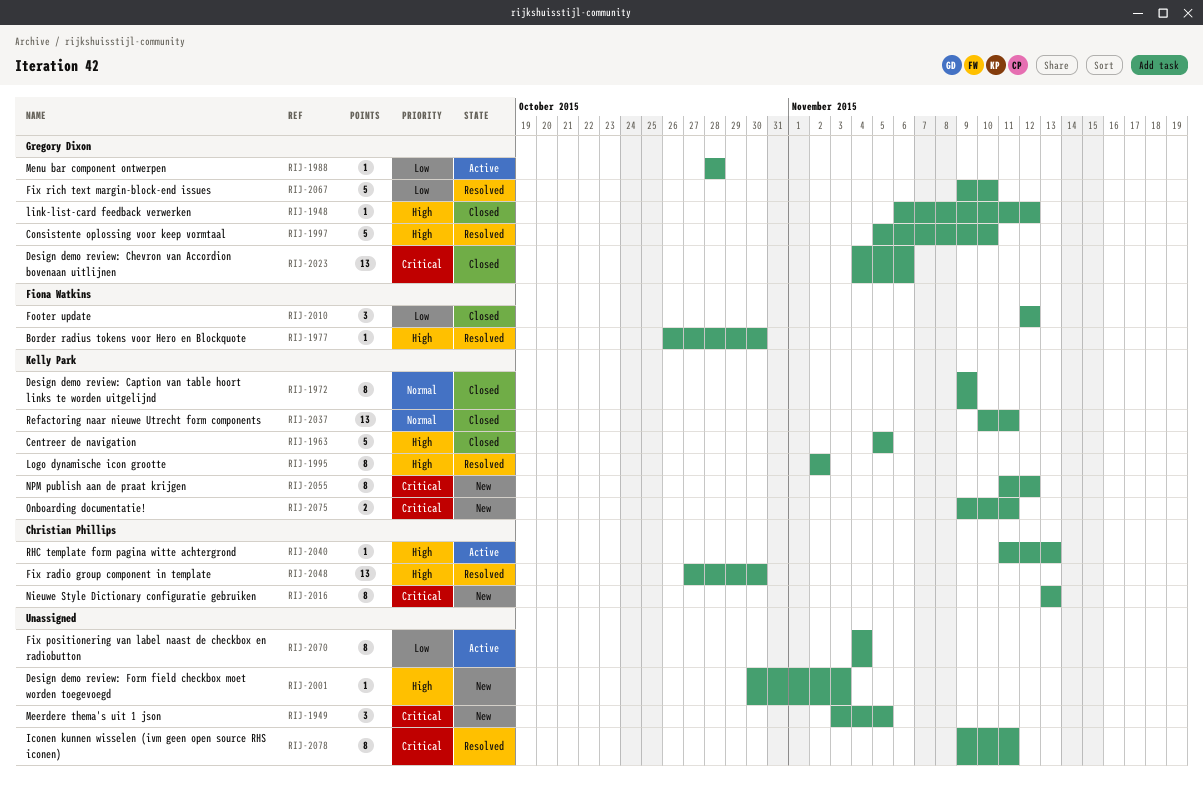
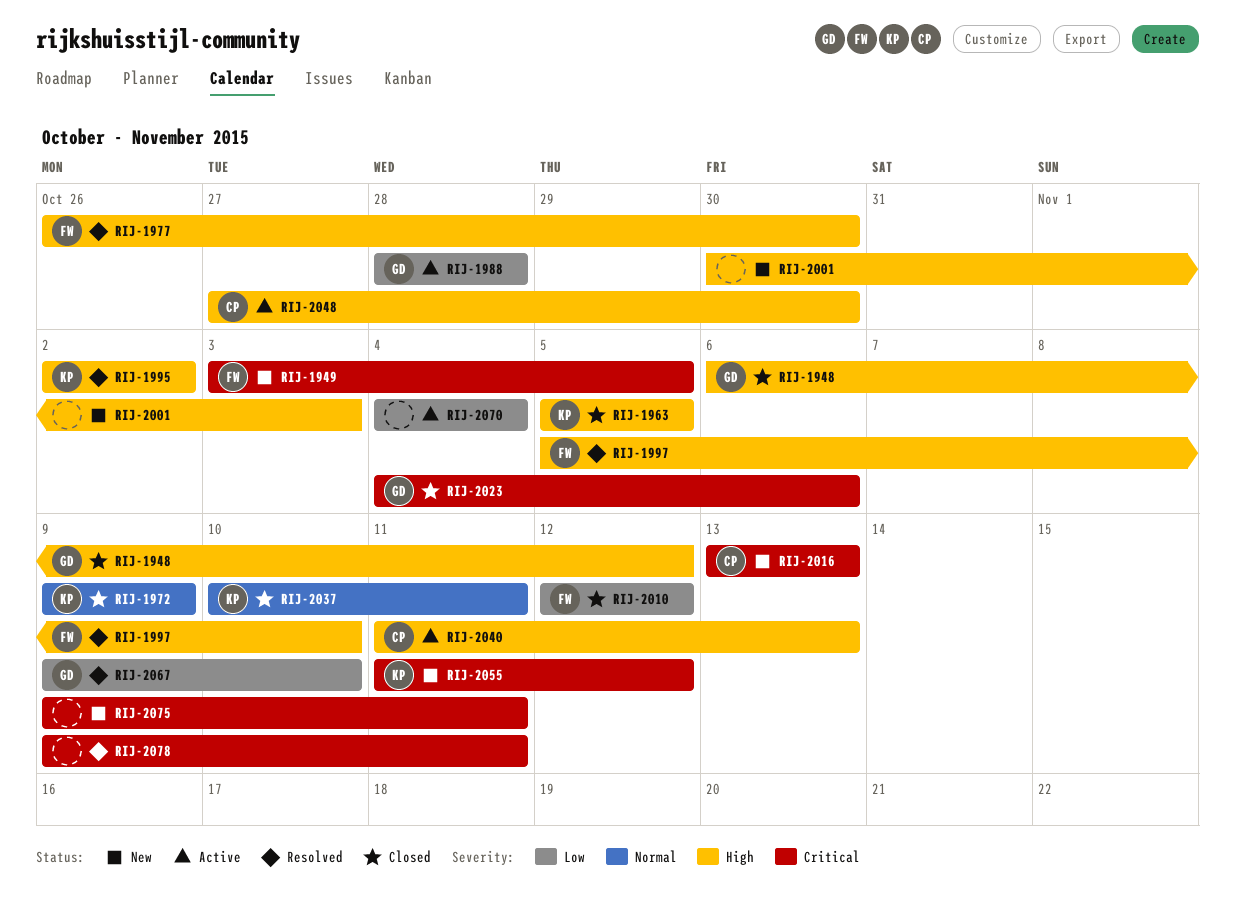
RIJ-1949, owner: none -> Fiona Watkins
RIJ-1997, owner: Gregory Dixon -> Fiona Watkins
RIJ-2048, status: Resolved -> Active
RIJ-2075, owner: Kelly Park -> none

